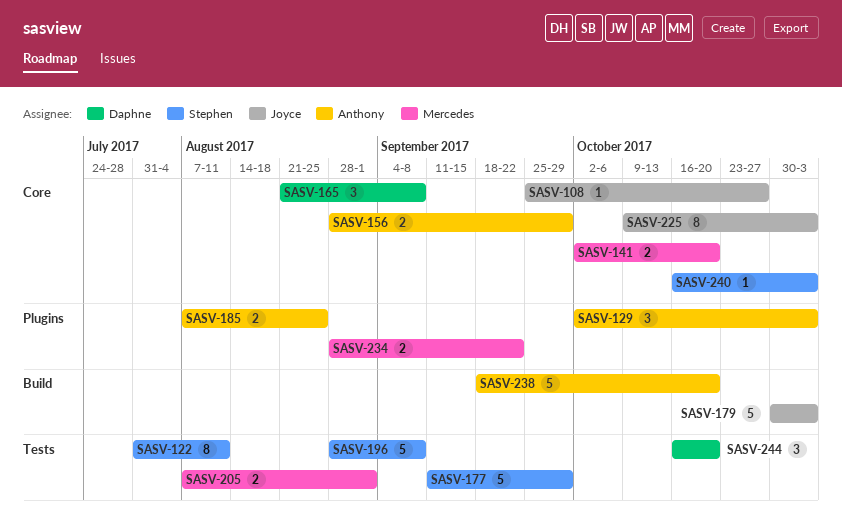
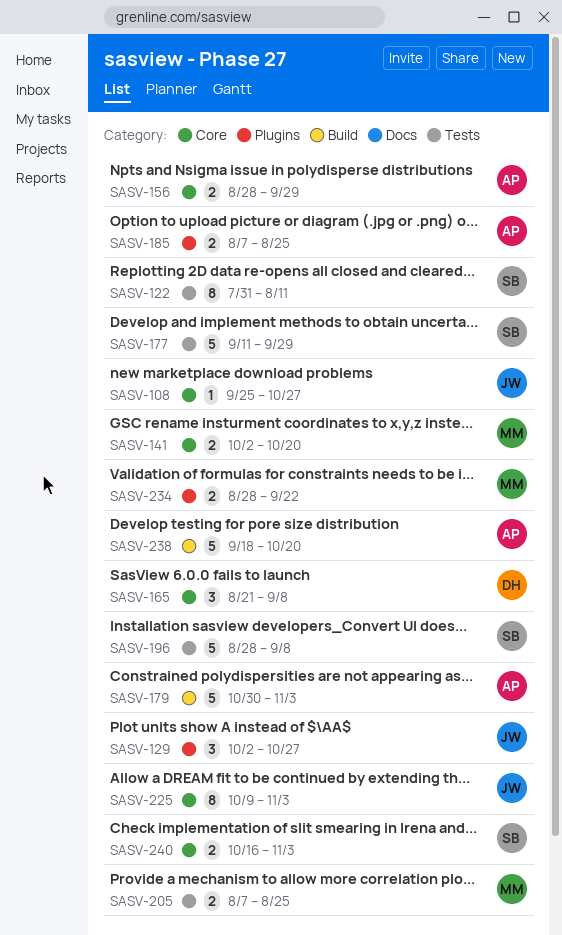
SASV-129, owner: Anthony -> Joyce
SASV-129, due: Nov 3 -> Oct 27
SASV-179, owner: Joyce -> Anthony
SASV-205, due: Sep 1 -> Aug 25
SASV-240, estimate: 1 -> 2
SASV-244: present -> none

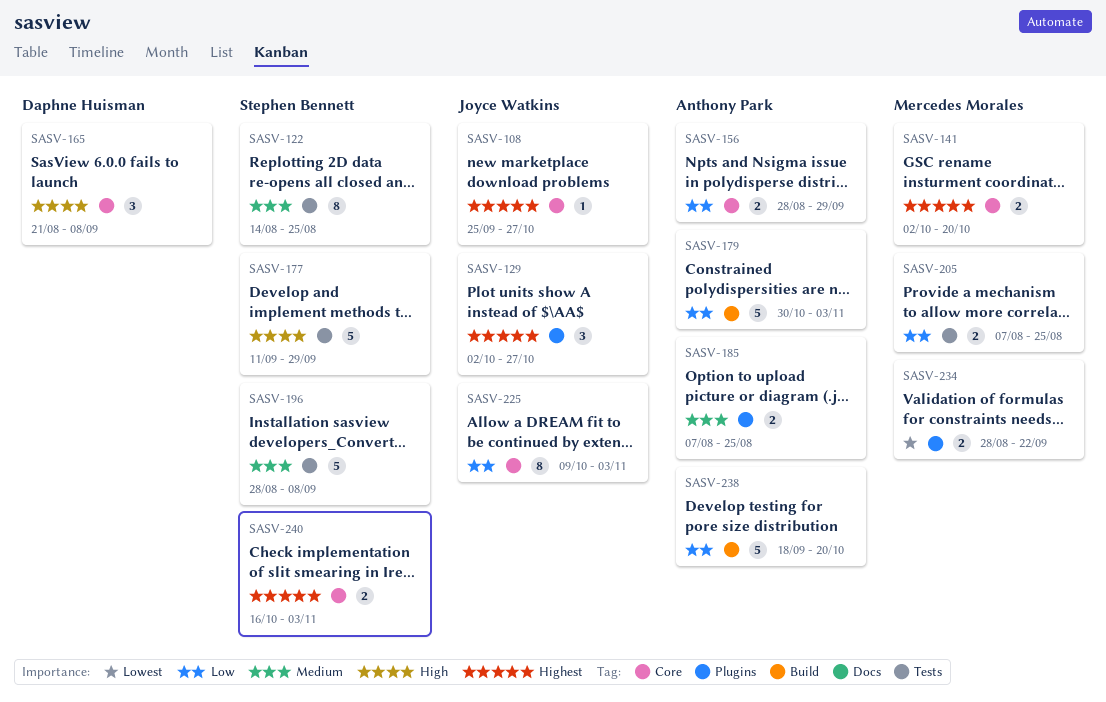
SASV-122, start: Jul 31 -> Aug 14
SASV-122, due: Aug 11 -> Aug 25

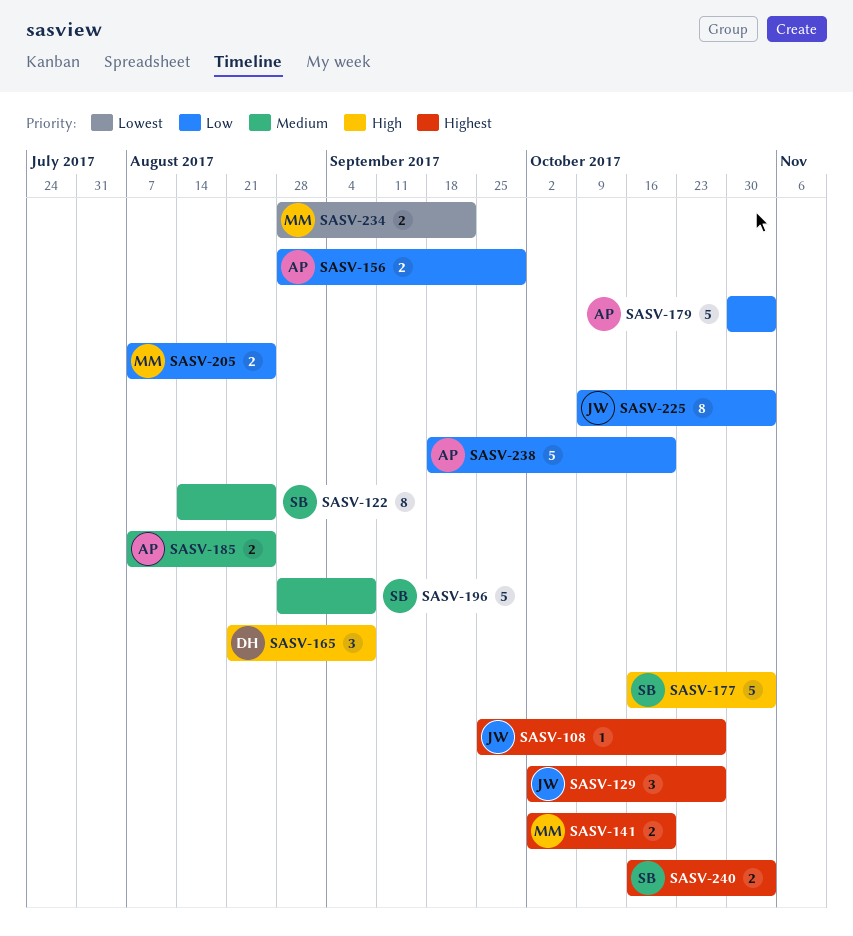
SASV-177, start: Sep 11 -> Oct 16
SASV-177, due: Sep 29 -> Nov 3

